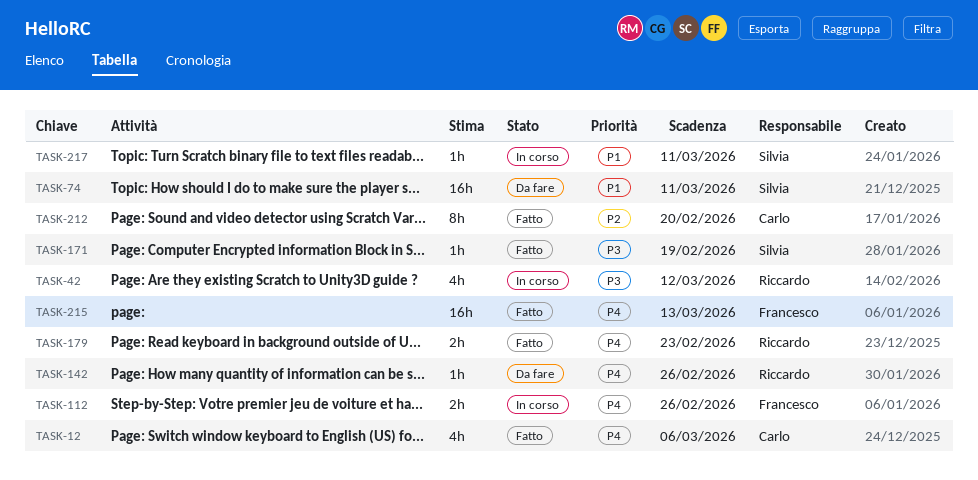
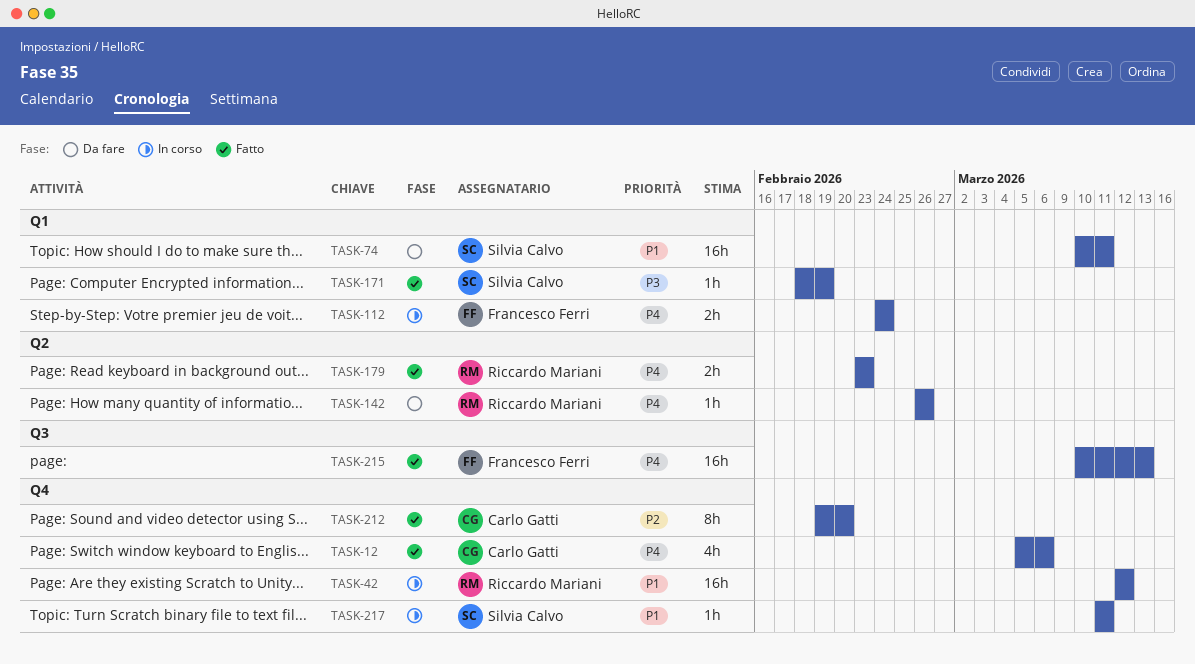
TASK-42, priority: P3 -> P1
TASK-42, estimate: 4h -> 16h
TASK-112, due: Feb 26 -> Feb 24

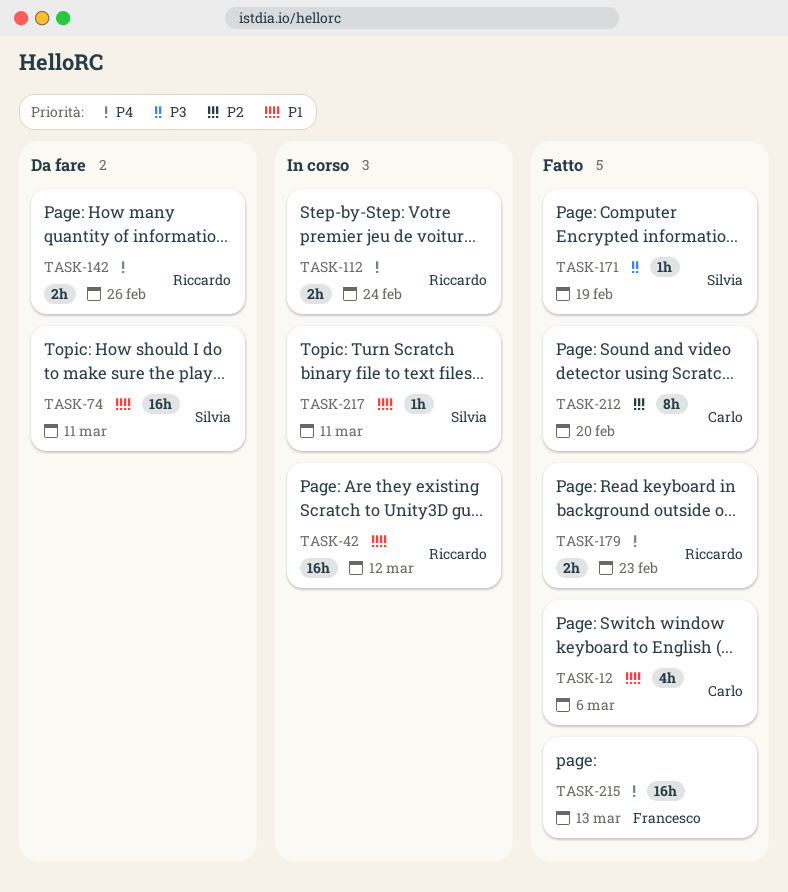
TASK-12, priority: P4 -> P1
TASK-112, owner: Francesco Ferri -> Riccardo Mariani
TASK-142, estimate: 1h -> 2h

